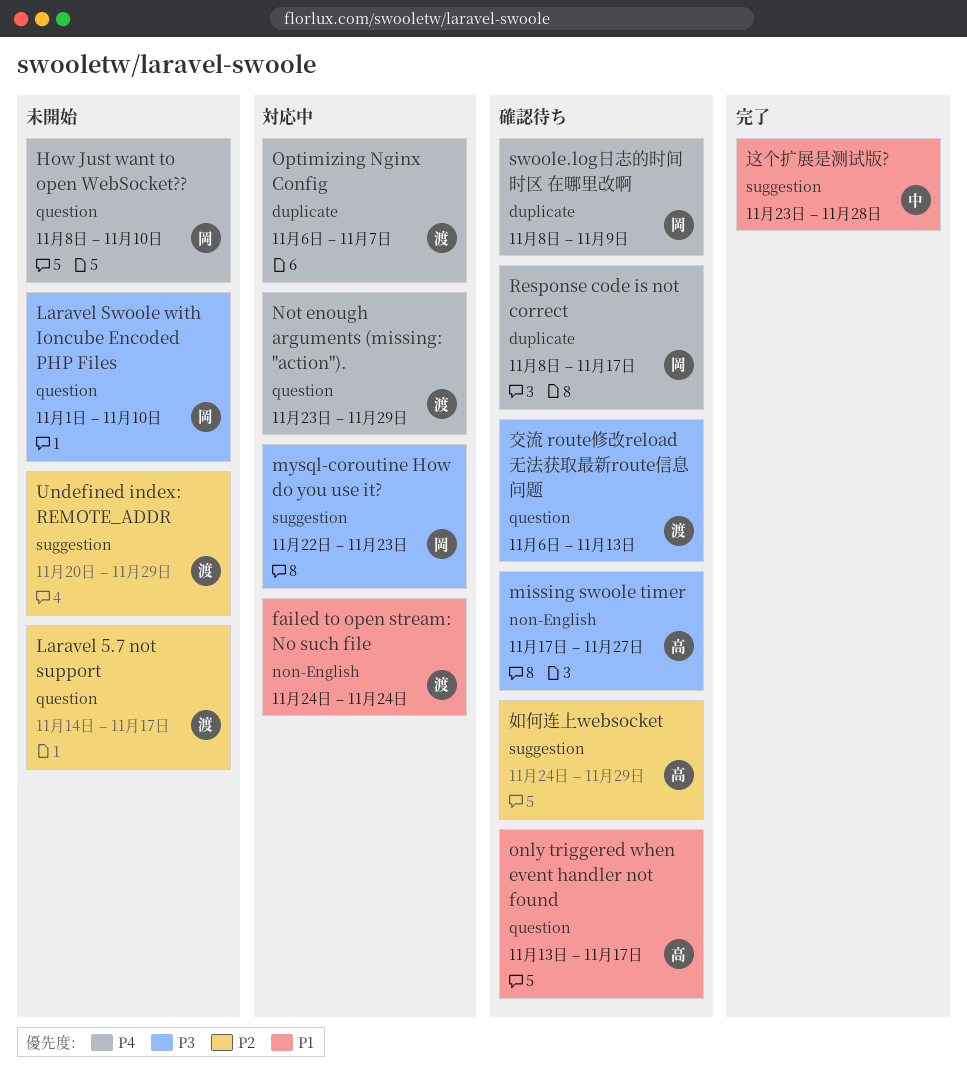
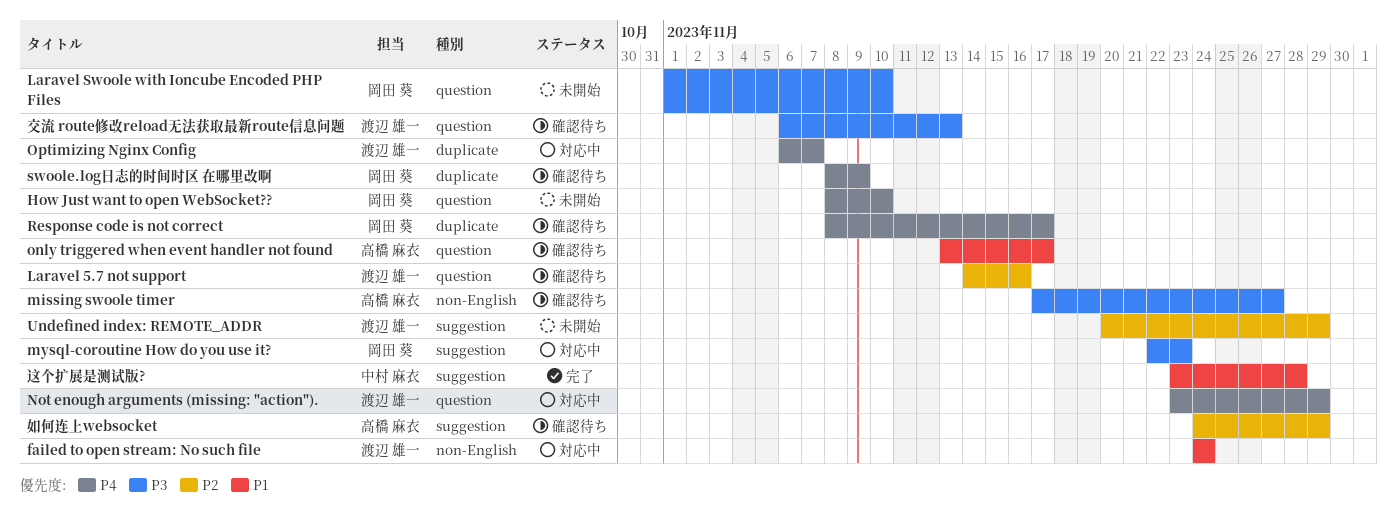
Laravel 5.7 not support, status: 未開始 -> 確認待ち
Laravel 5.7 not support, due: Nov 17 -> Nov 16

